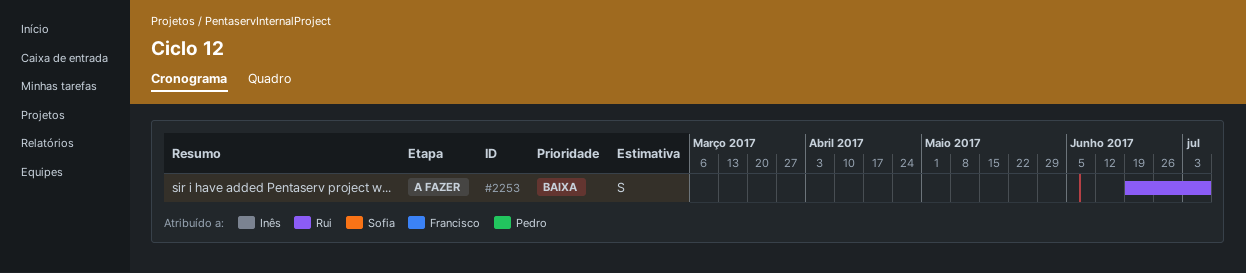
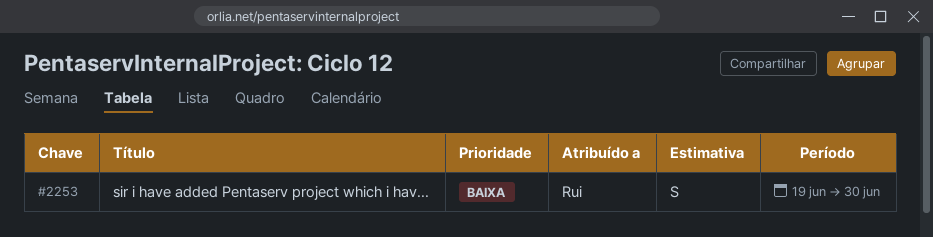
#2253, due: Jul 7 -> Jun 30

